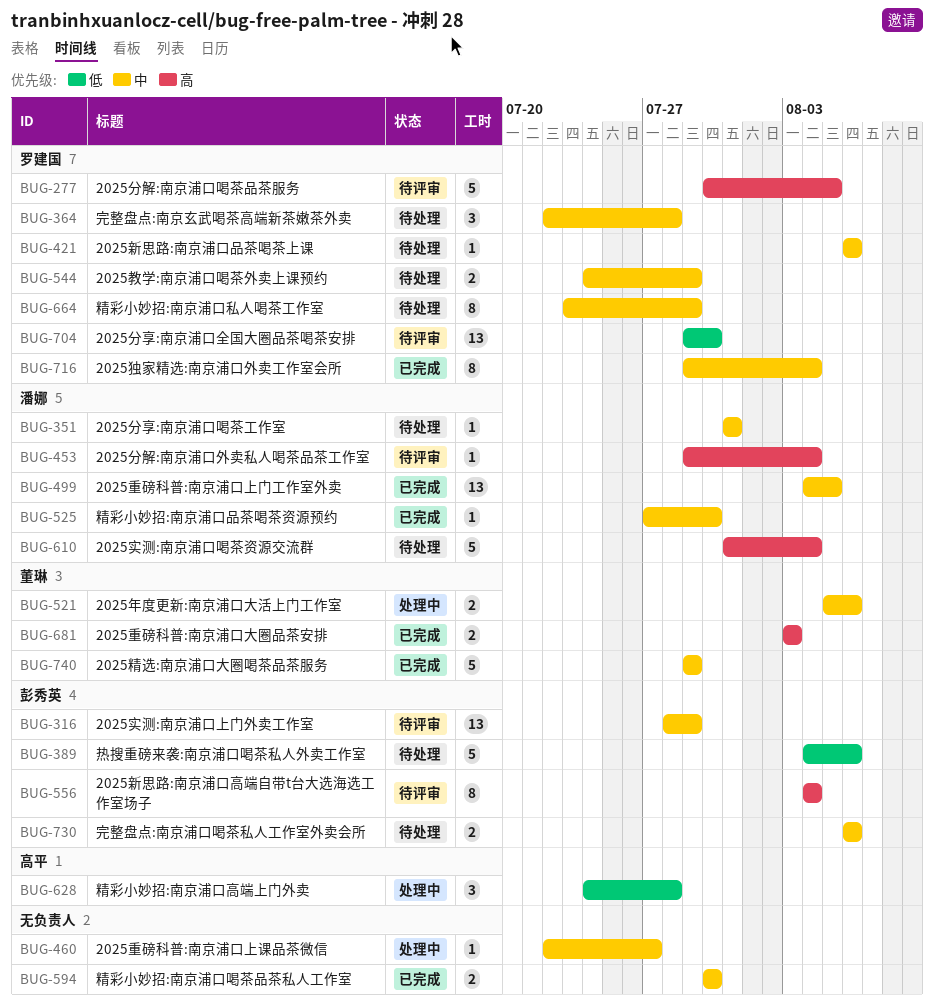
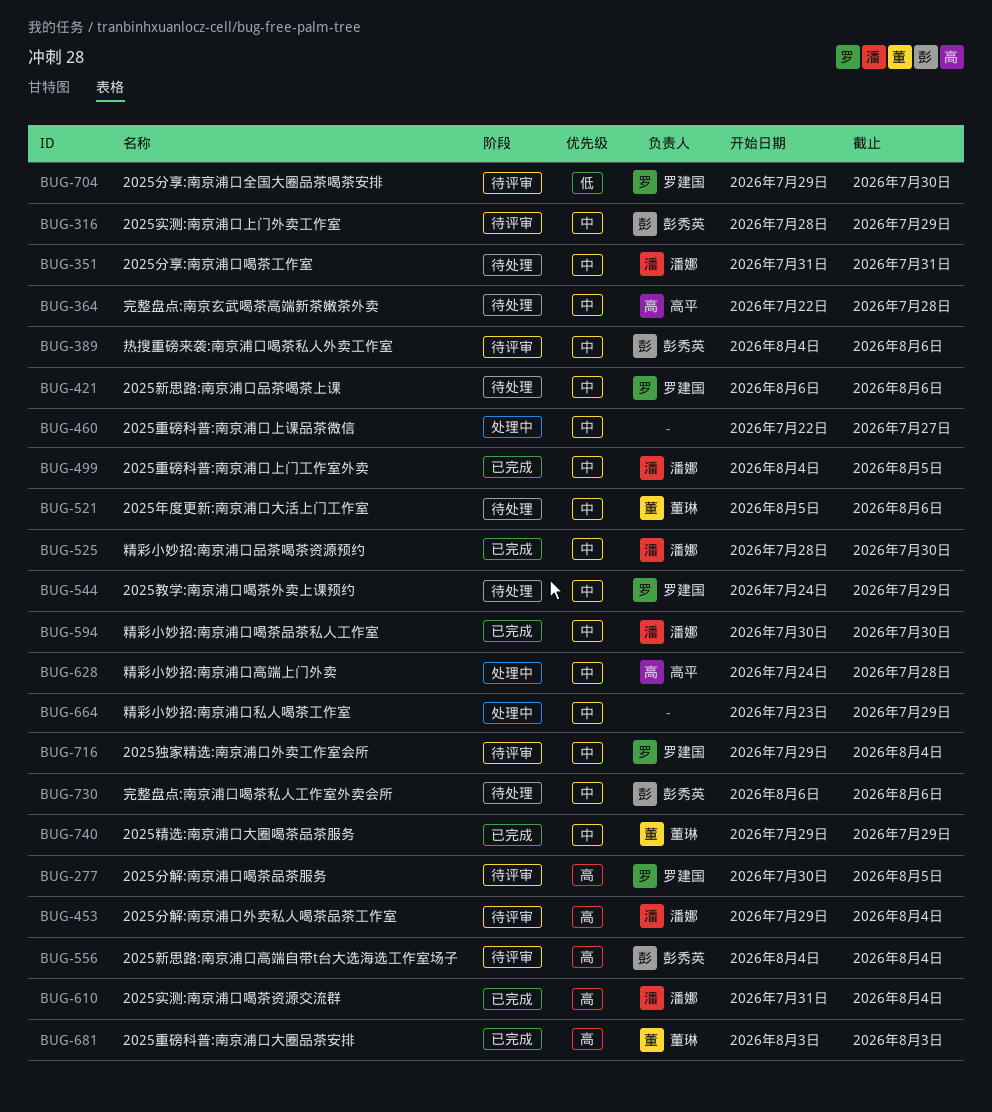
BUG-364, owner: 罗建国 -> 高平
BUG-389, status: 待处理 -> 待评审
BUG-389, priority: 低 -> 中
BUG-521, status: 处理中 -> 待处理
BUG-525, start: Jul 27 -> Jul 28
BUG-594, owner: none -> 潘娜
BUG-610, status: 待处理 -> 已完成
BUG-628, priority: 低 -> 中
BUG-664, status: 待处理 -> 处理中
BUG-664, owner: 罗建国 -> none
BUG-716, status: 已完成 -> 待评审

